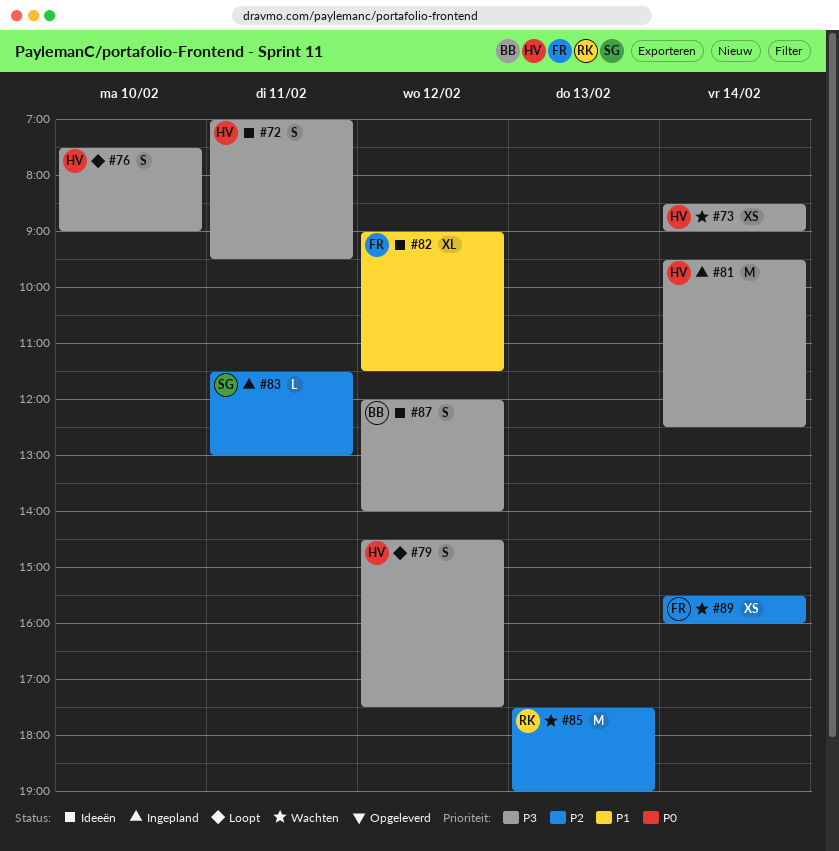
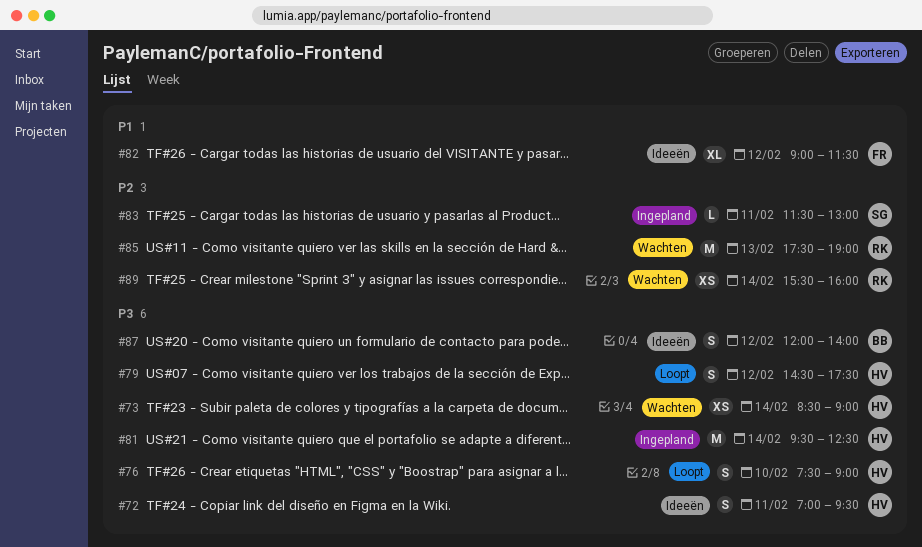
#89, owner: FR -> RK

